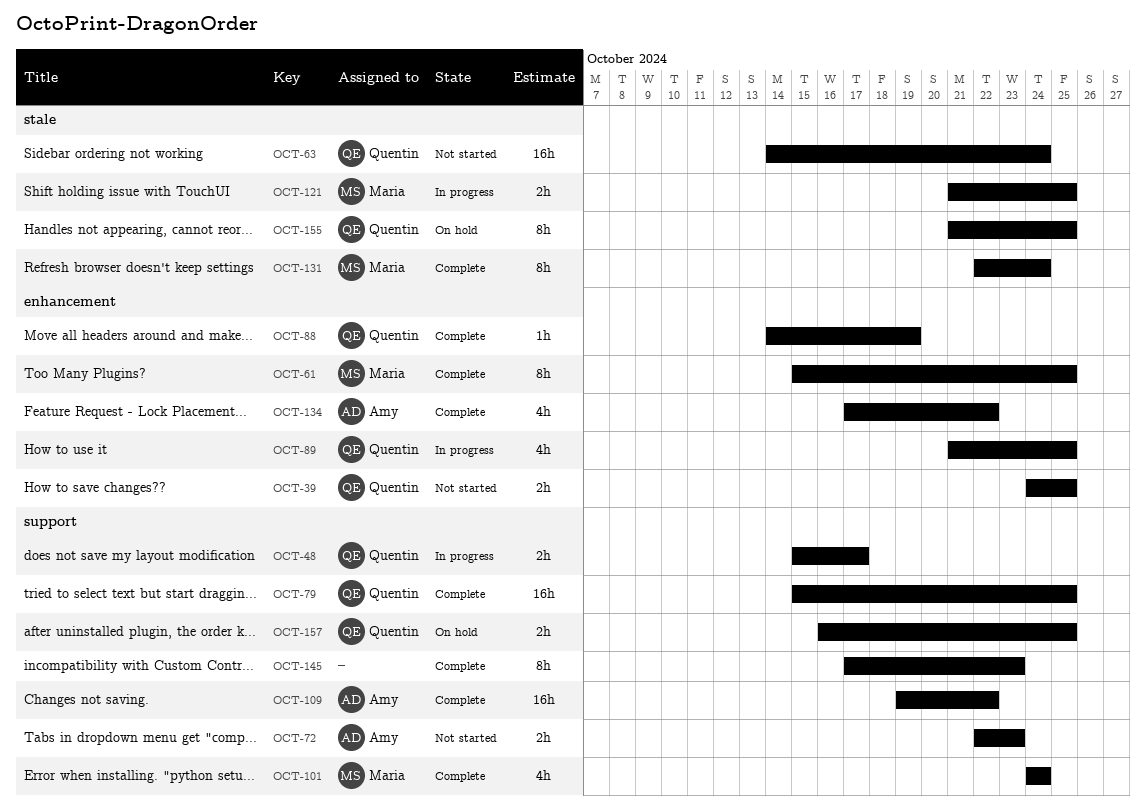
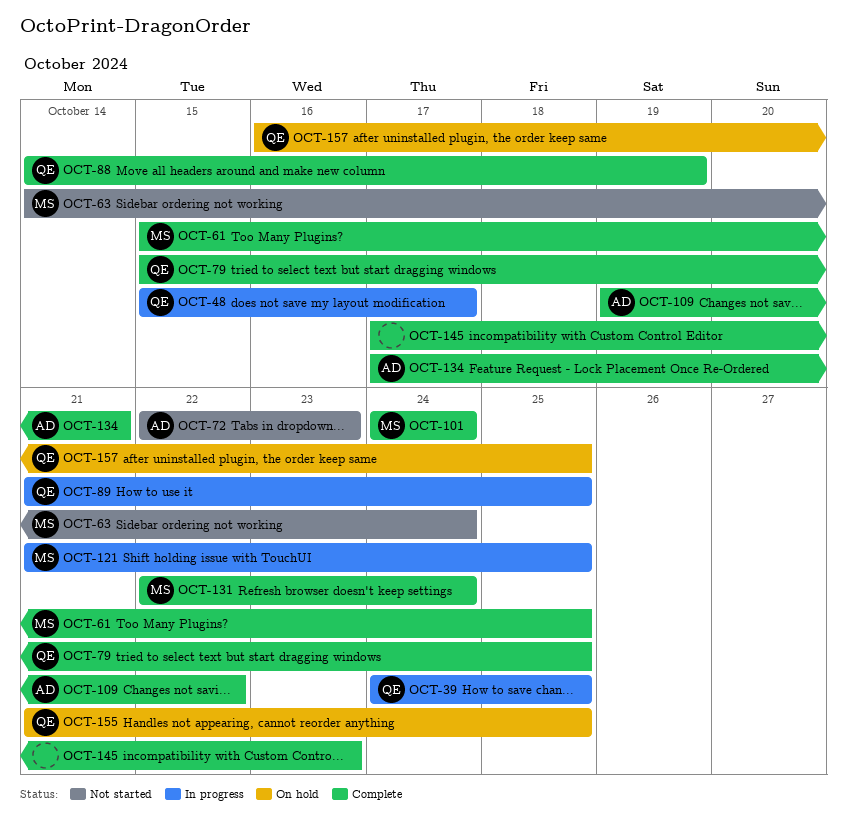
OCT-39, status: Not started -> In progress
OCT-63, owner: Quentin -> Maria
OCT-134, due: Oct 22 -> Oct 21

